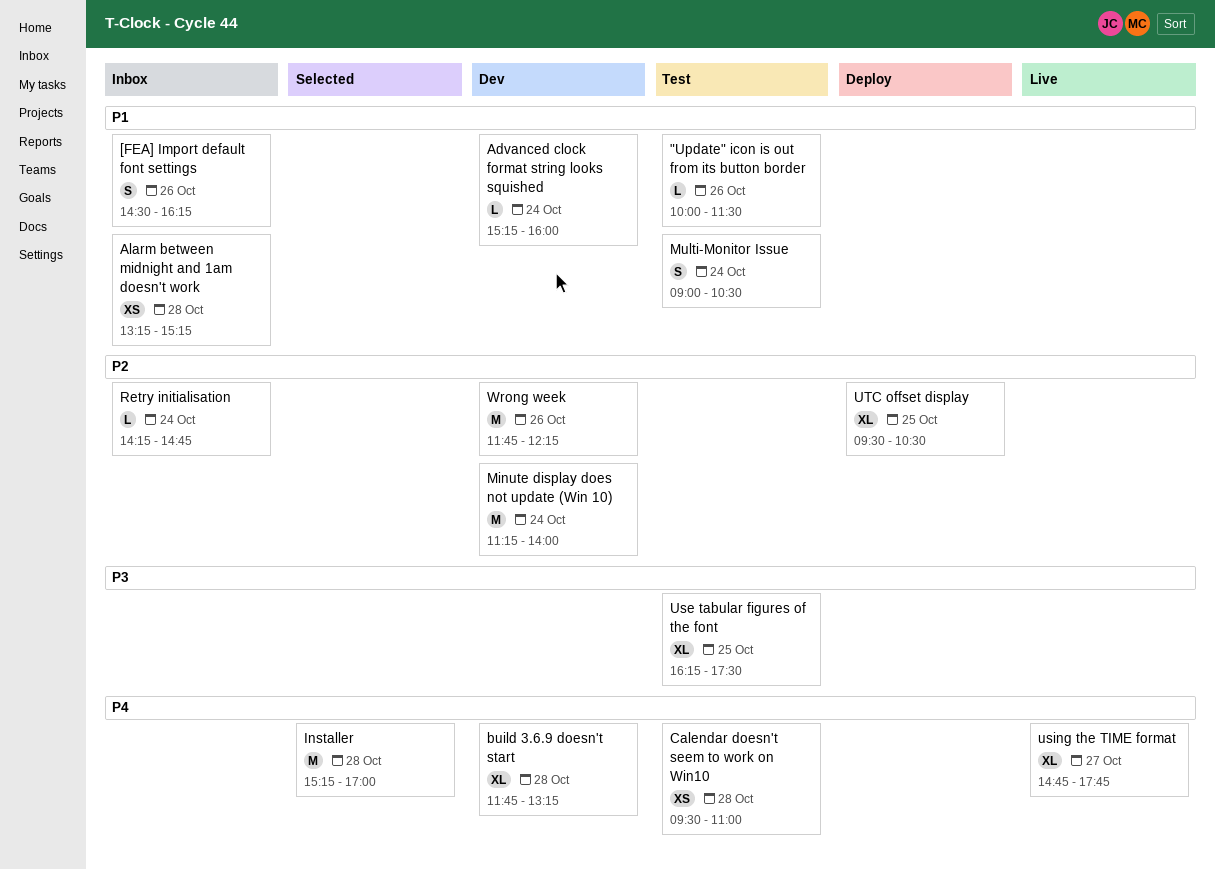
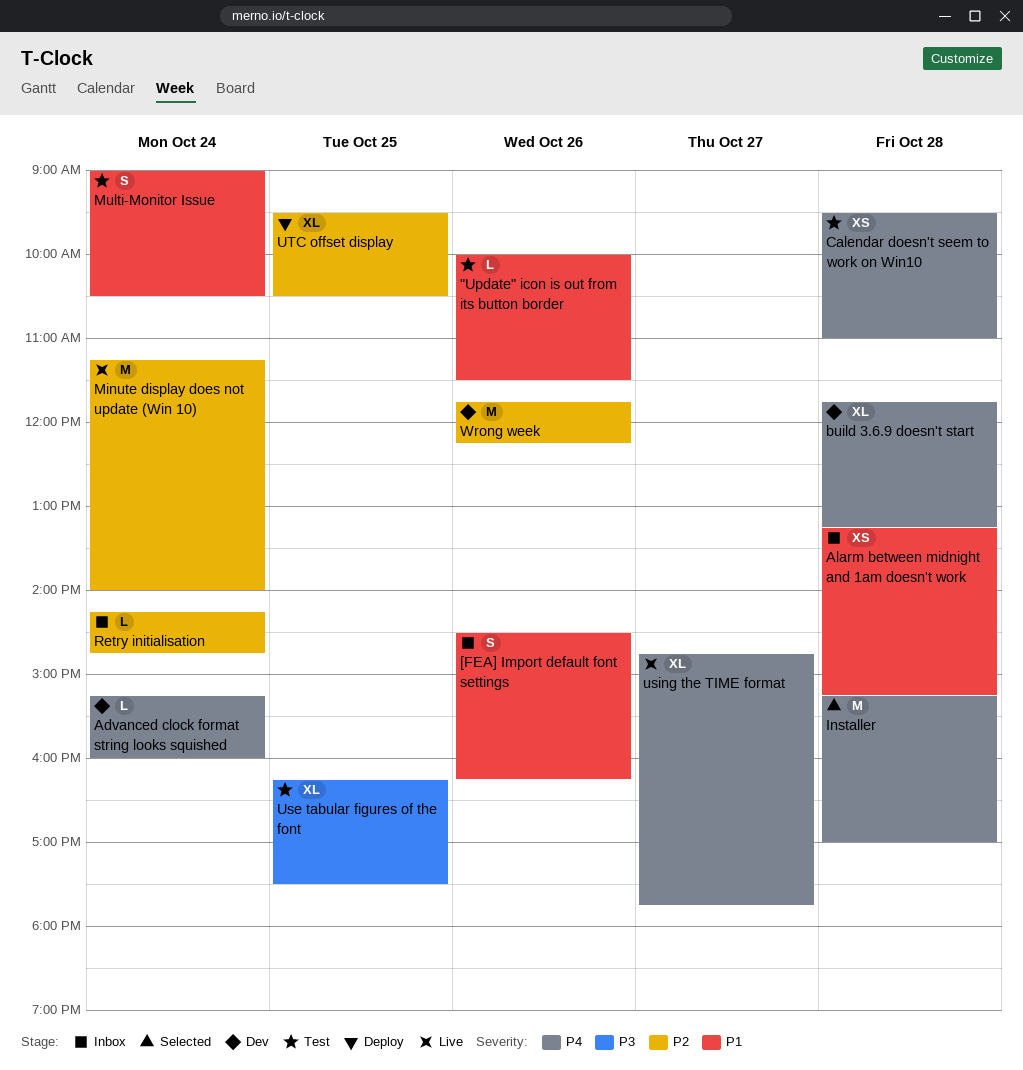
Advanced clock format string looks squished, priority: P1 -> P4
Minute display does not update (Win 10), status: Dev -> Live

